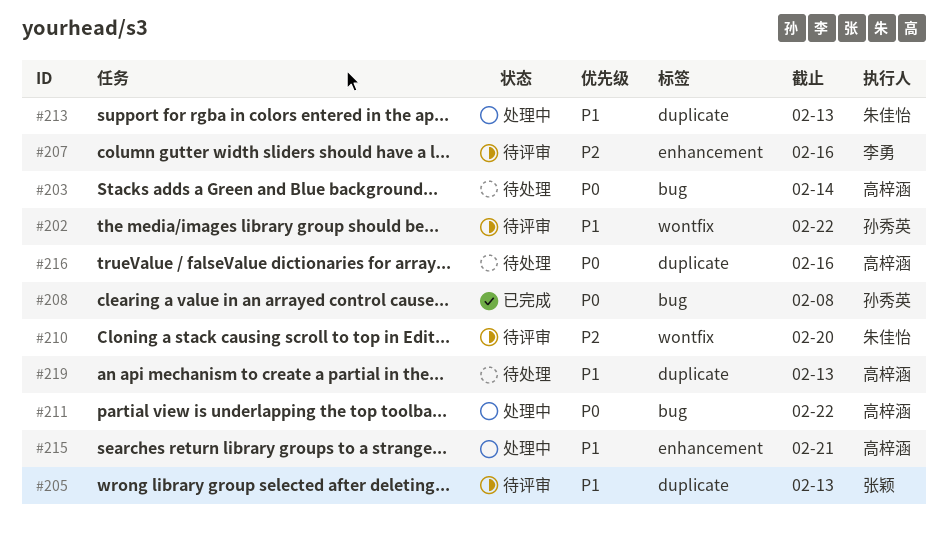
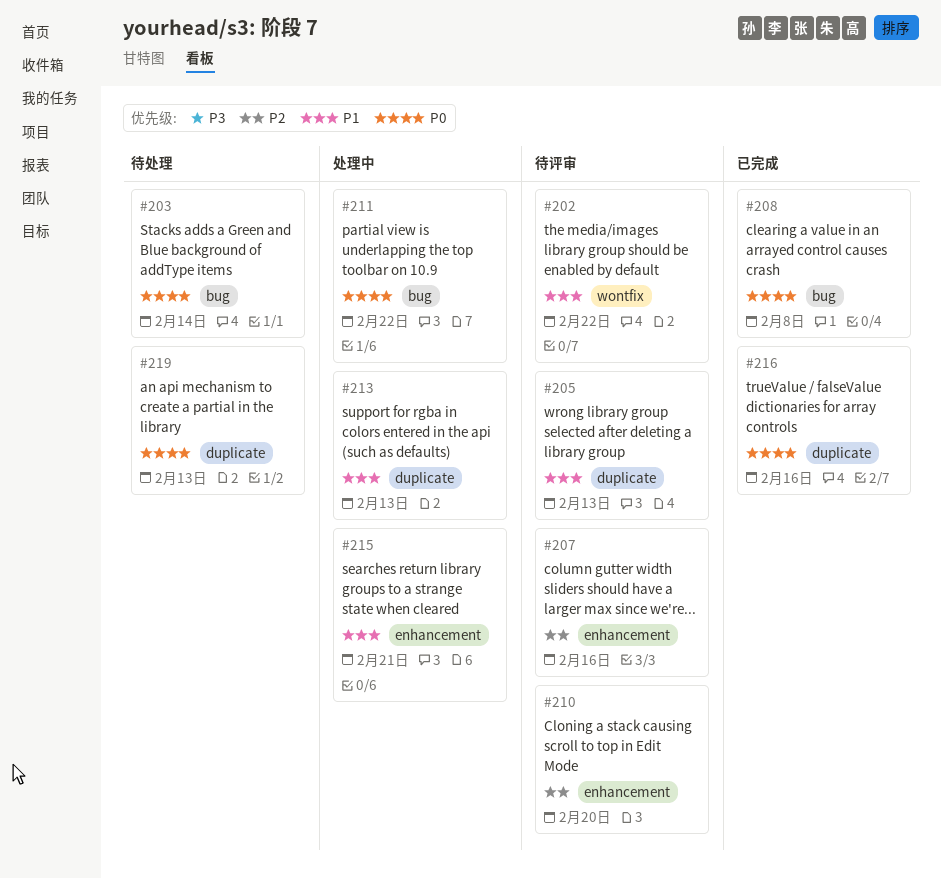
#210, label: wontfix -> enhancement
#216, status: 待处理 -> 已完成
#219, priority: P1 -> P0

